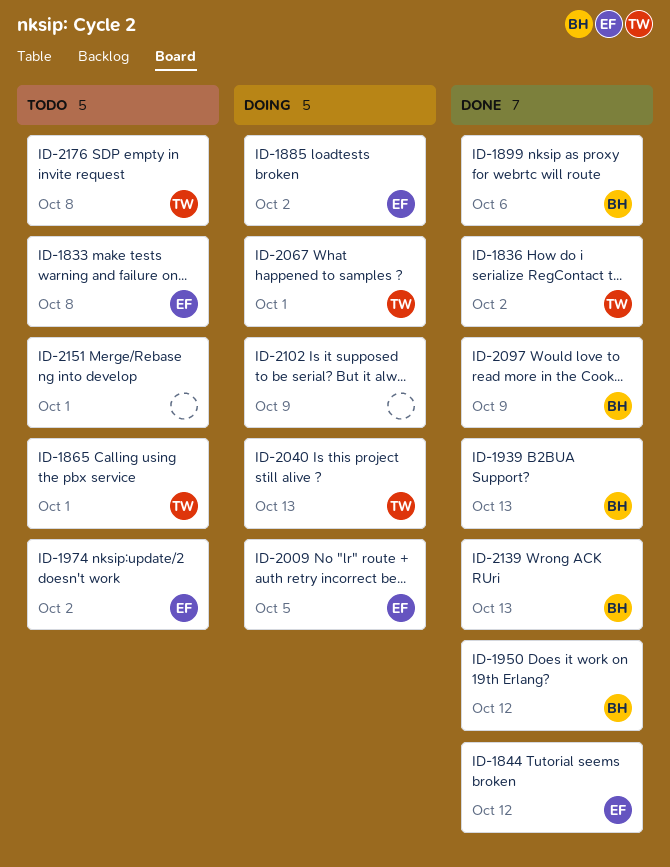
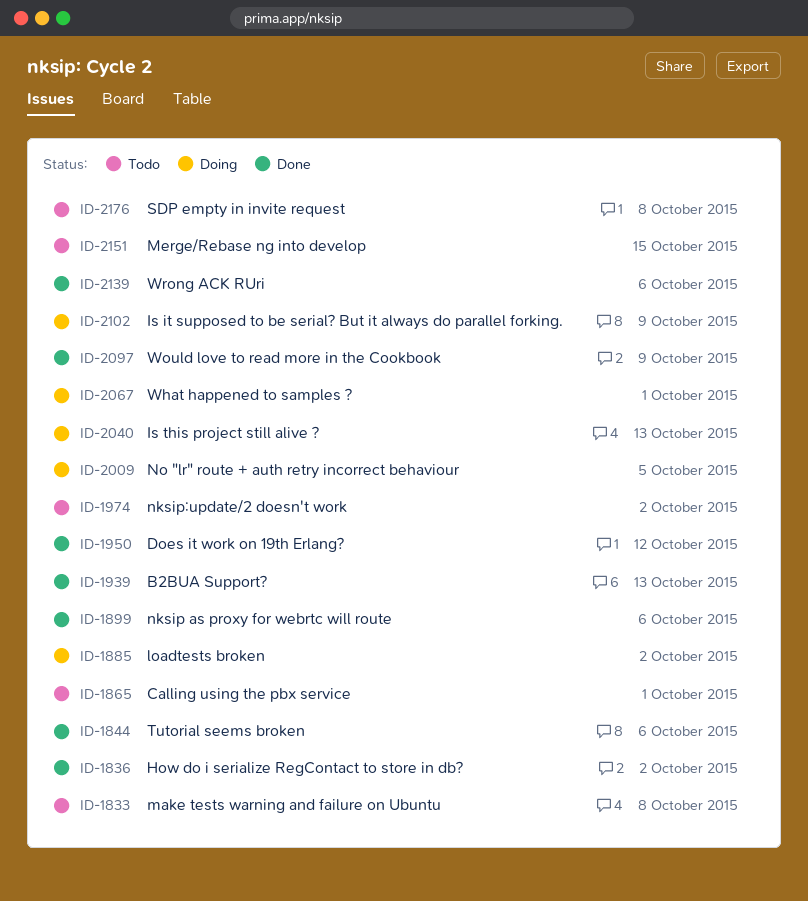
ID-1844, due: Oct 12 -> Oct 6
ID-2139, due: Oct 13 -> Oct 6
ID-2151, due: Oct 1 -> Oct 15

